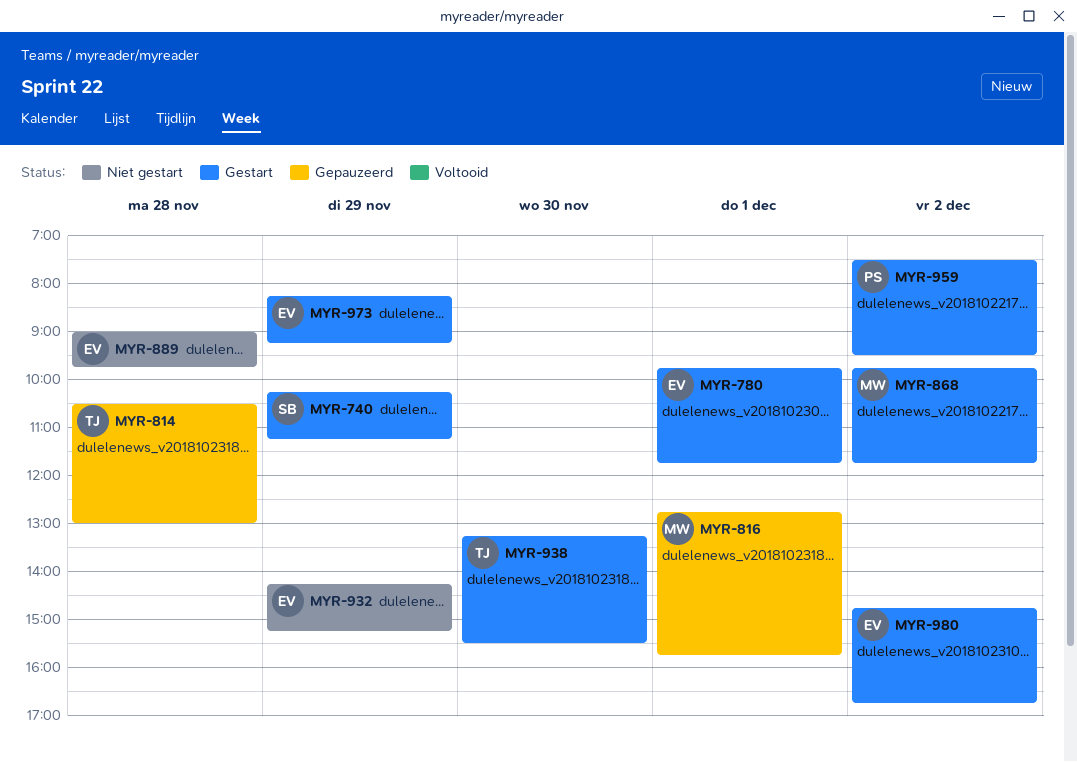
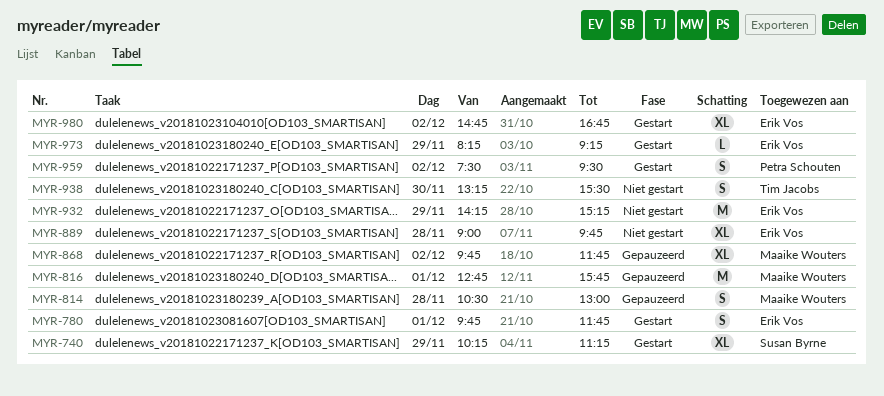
MYR-814, owner: Tim Jacobs -> Maaike Wouters
MYR-868, status: Gestart -> Gepauzeerd
MYR-938, status: Gestart -> Niet gestart

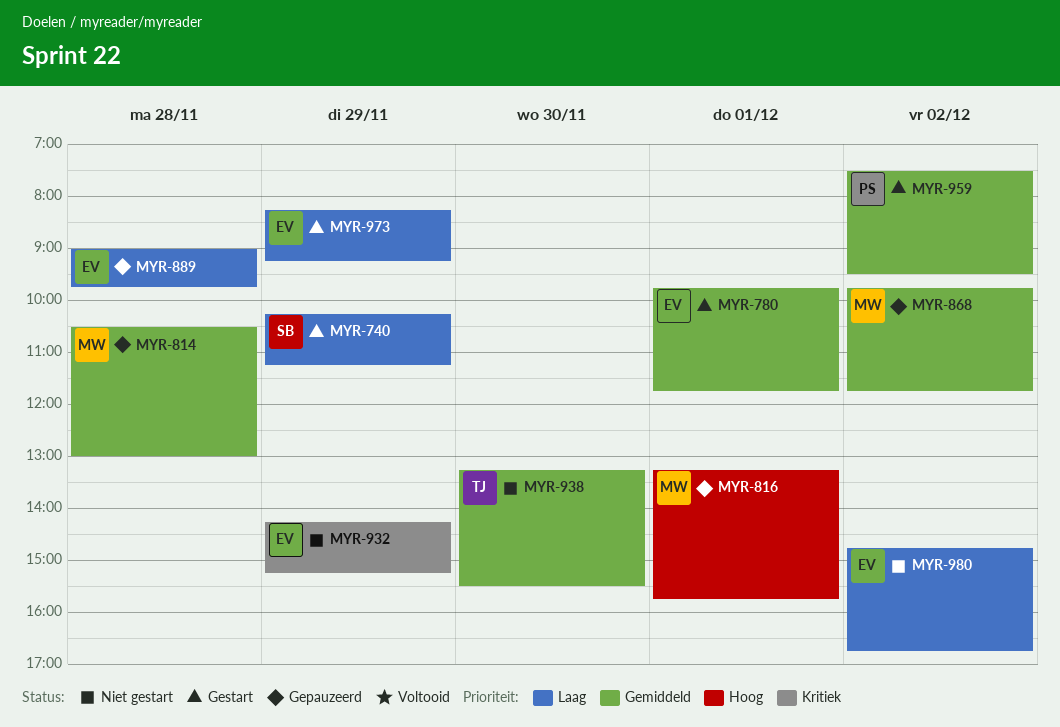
MYR-816, begins: 12:45 -> 13:15
MYR-889, status: Niet gestart -> Gepauzeerd
MYR-980, status: Gestart -> Niet gestart

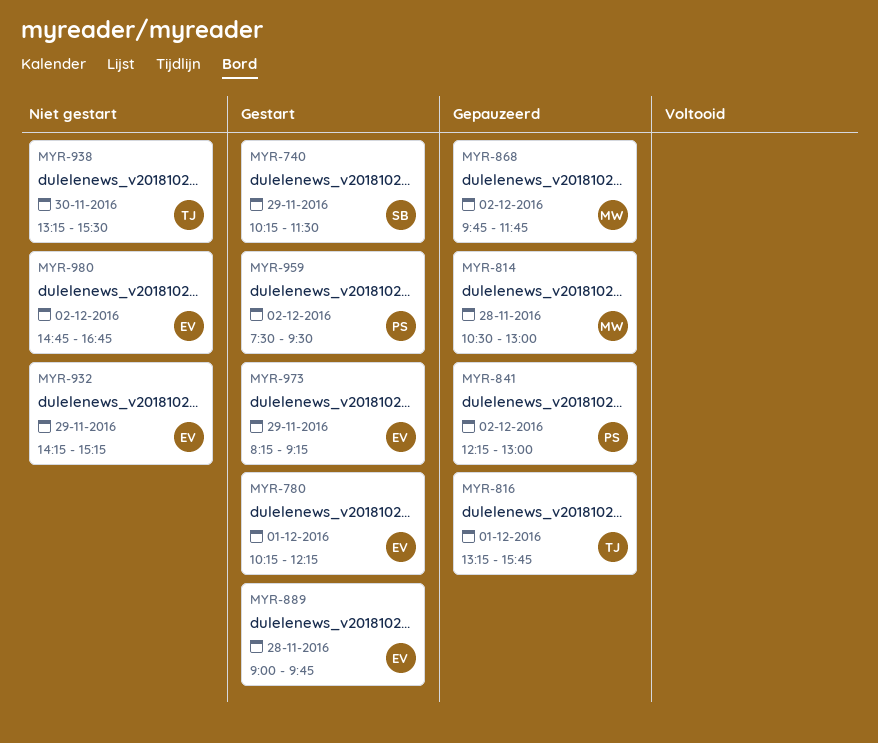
MYR-740, ends: 11:15 -> 11:30
MYR-780, begins: 09:45 -> 10:15
MYR-780, ends: 11:45 -> 12:15
MYR-816, owner: MW -> TJ
MYR-841: none -> present
MYR-889, status: Gepauzeerd -> Gestart

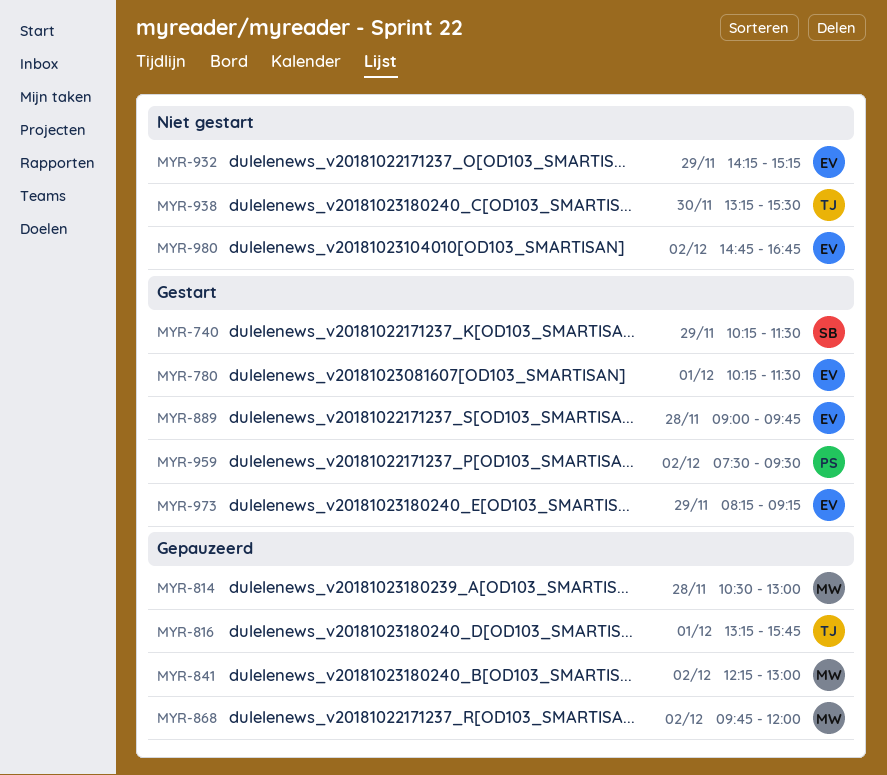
MYR-780, ends: 12:15 -> 11:30
MYR-841, owner: PS -> MW
MYR-868, ends: 11:45 -> 12:00

